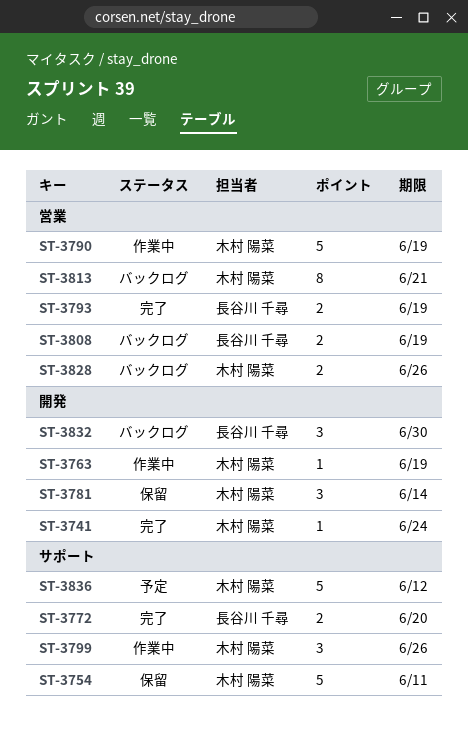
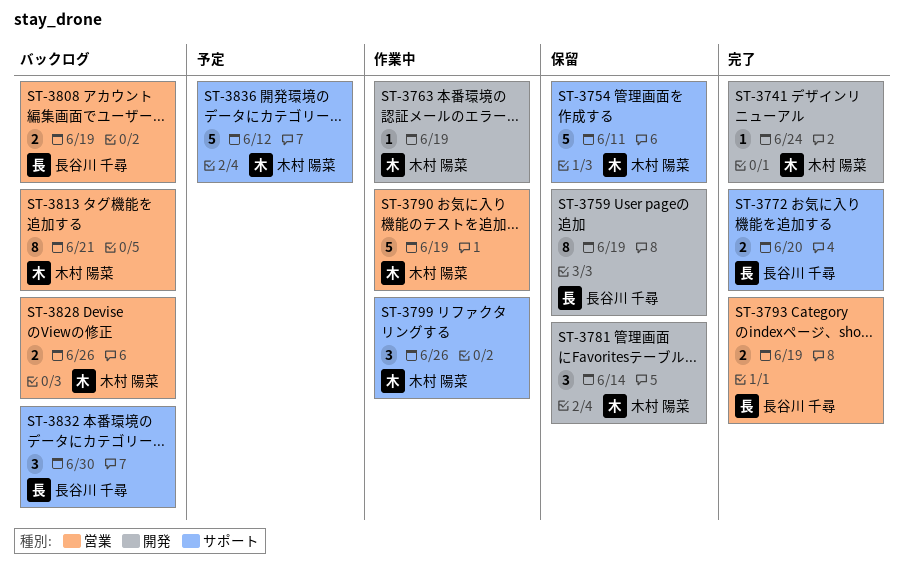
ST-3759: none -> present
ST-3832, label: 開発 -> サポート

